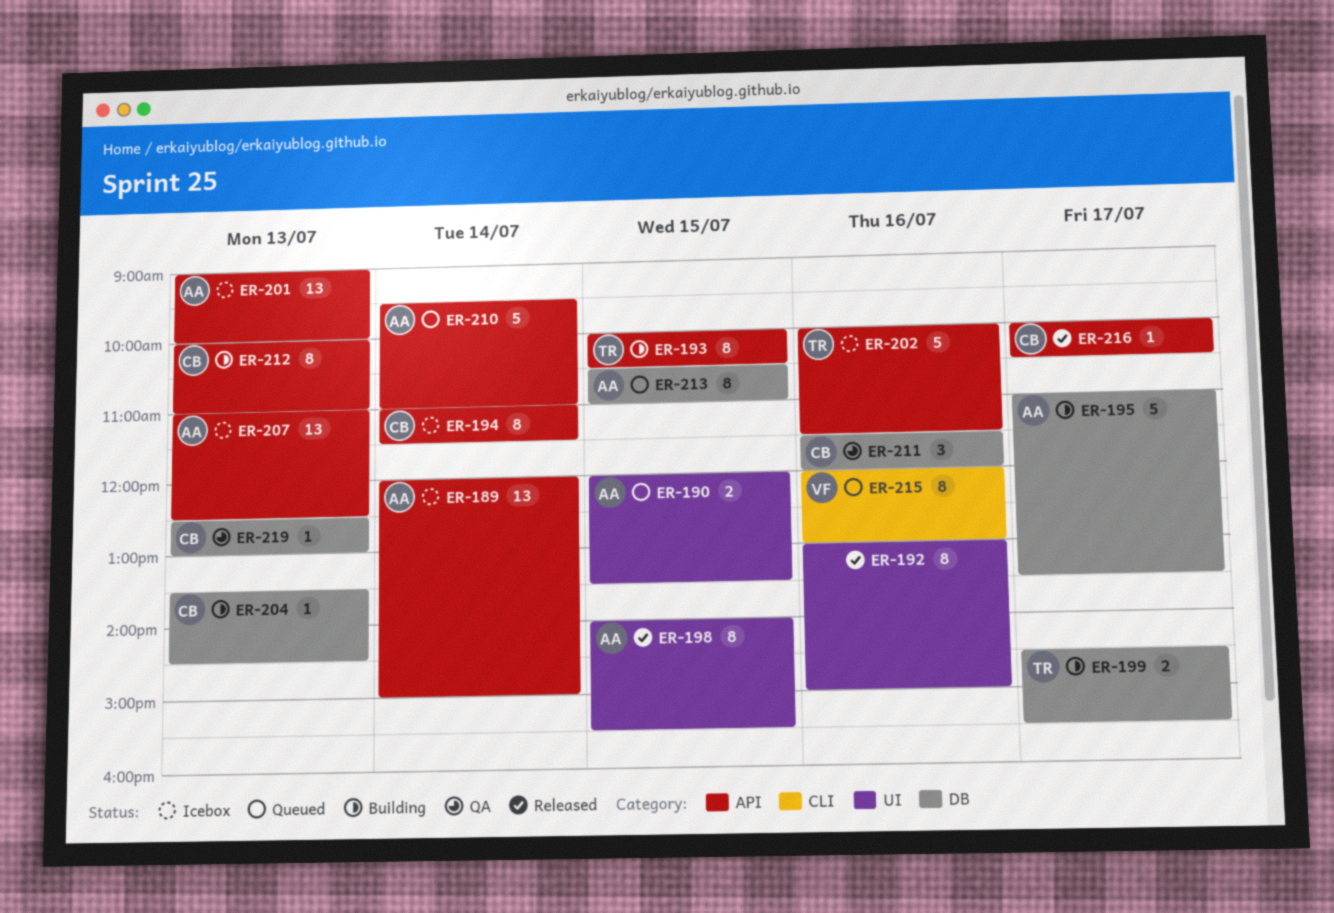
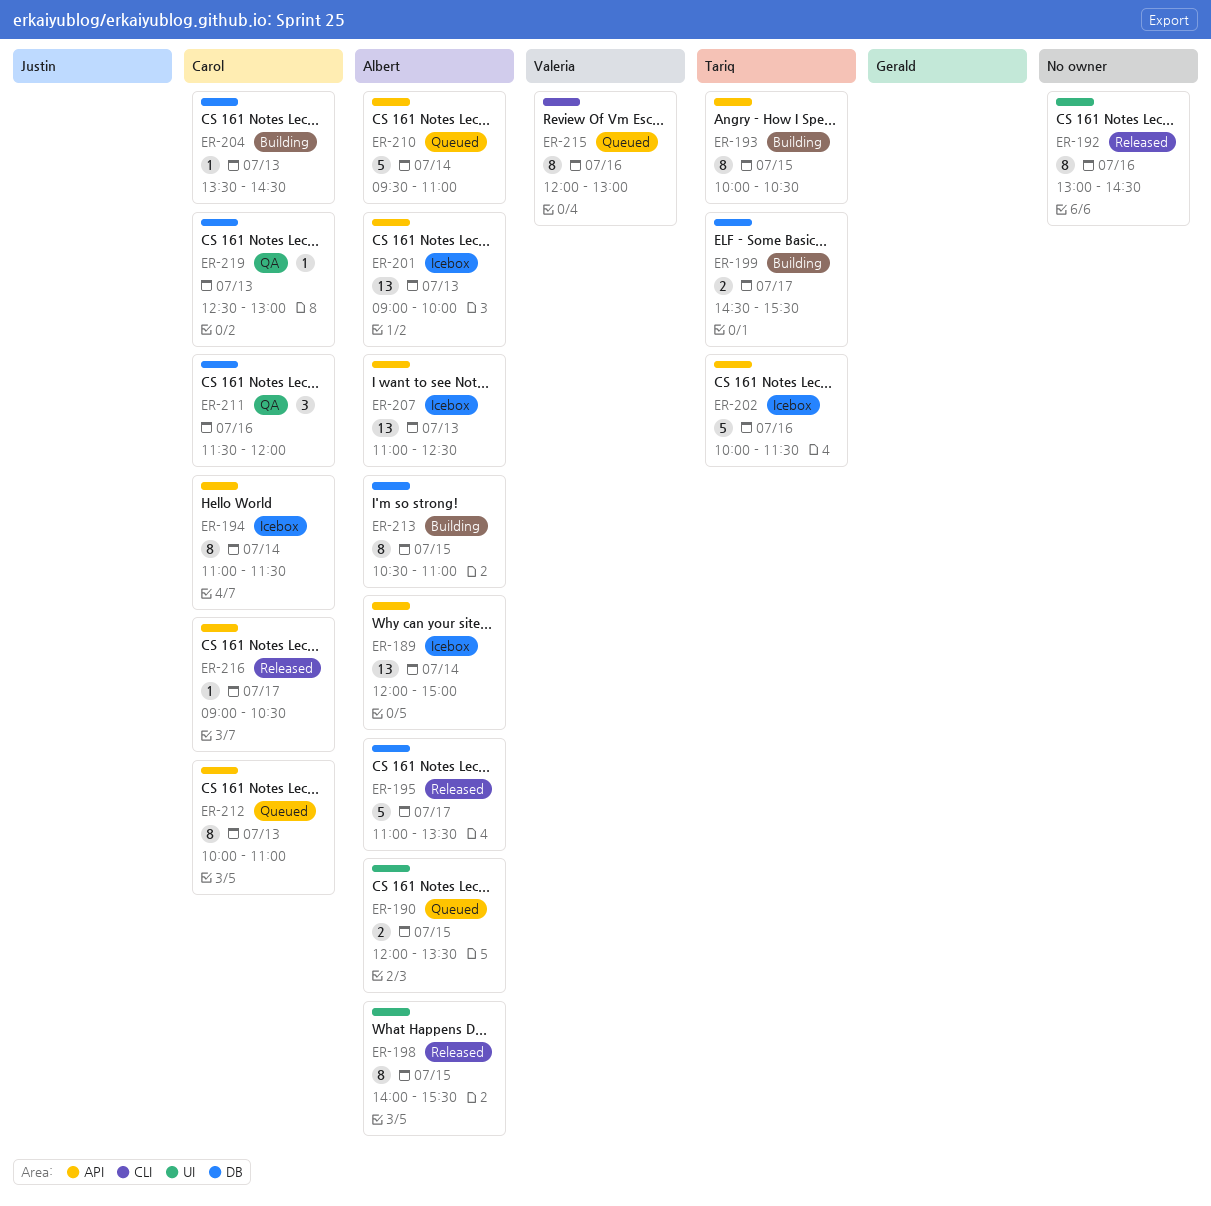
ER-192, ends: 15:00 -> 14:30
ER-195, status: Building -> Released
ER-212, status: Building -> Queued
ER-213, status: Queued -> Building
ER-216, begins: 10:00 -> 09:00

